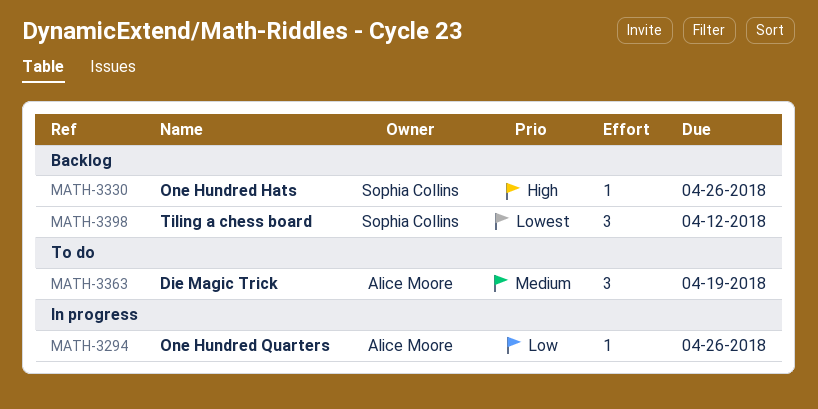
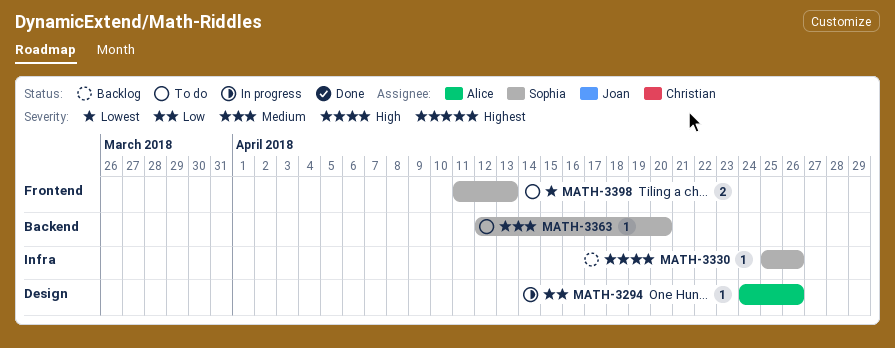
MATH-3363, owner: Alice Moore -> Sophia Collins
MATH-3363, estimate: 3 -> 1
MATH-3363, due: Apr 19 -> Apr 20
MATH-3398, status: Backlog -> To do
MATH-3398, estimate: 3 -> 2
MATH-3398, due: Apr 12 -> Apr 13

